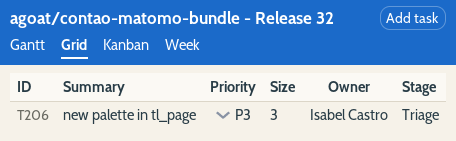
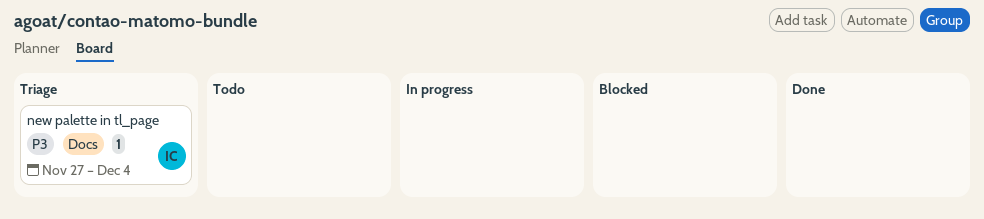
new palette in tl_page, estimate: 3 -> 1

